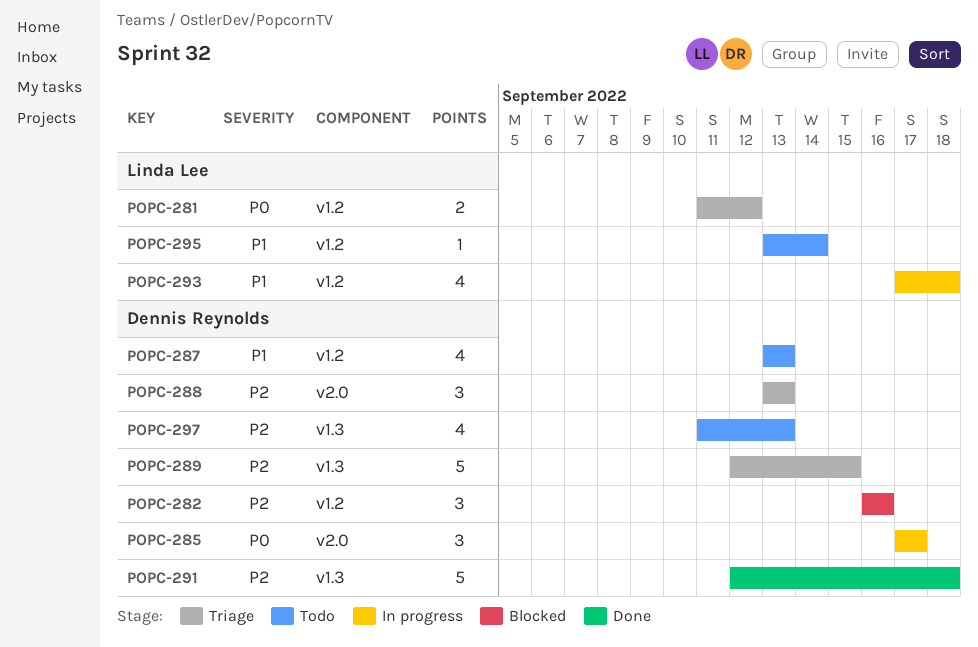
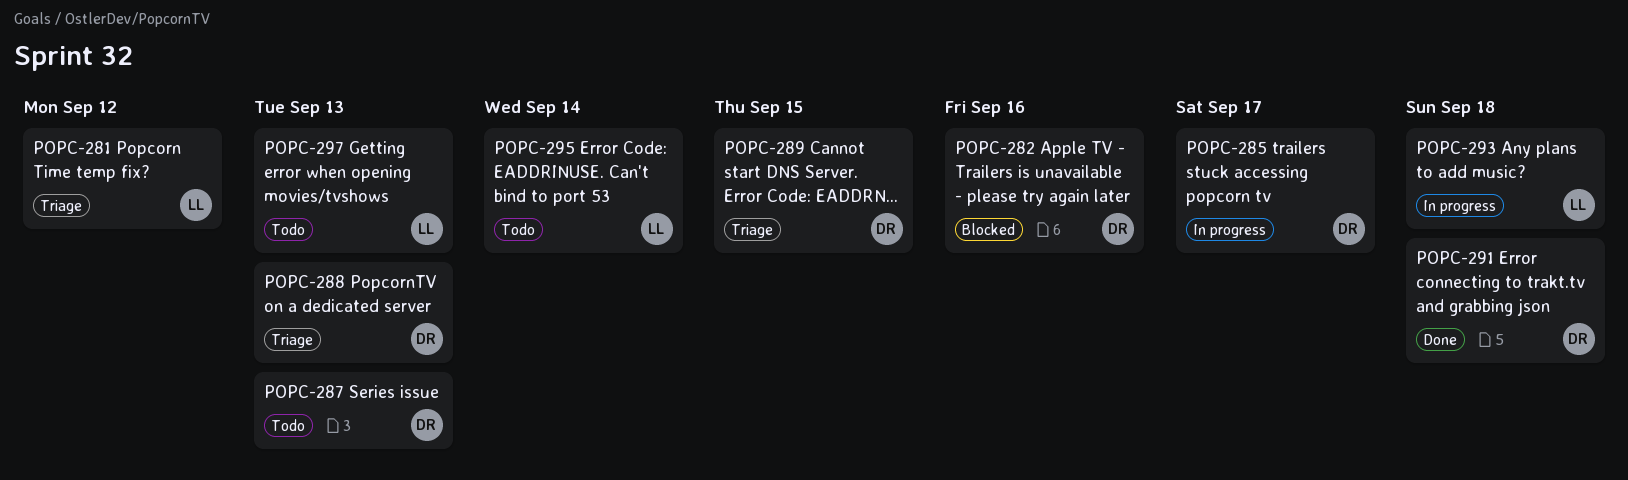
POPC-297, owner: Dennis Reynolds -> Linda Lee

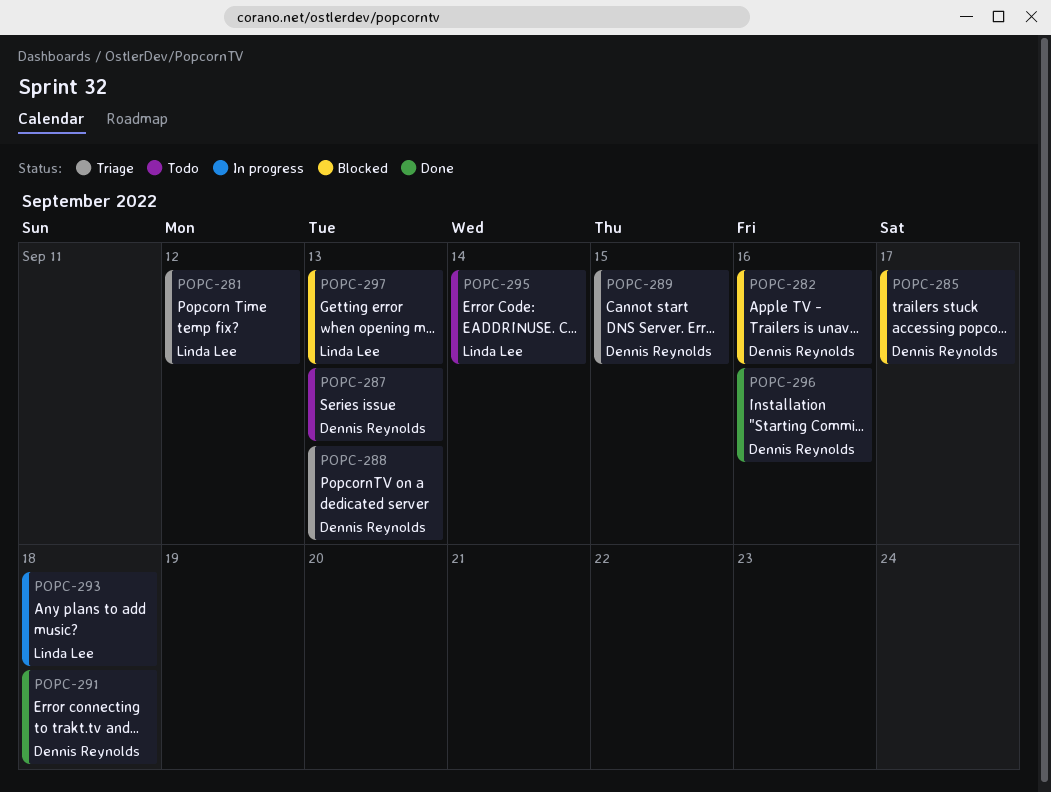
POPC-285, status: In progress -> Blocked
POPC-296: none -> present
POPC-297, status: Todo -> Blocked

